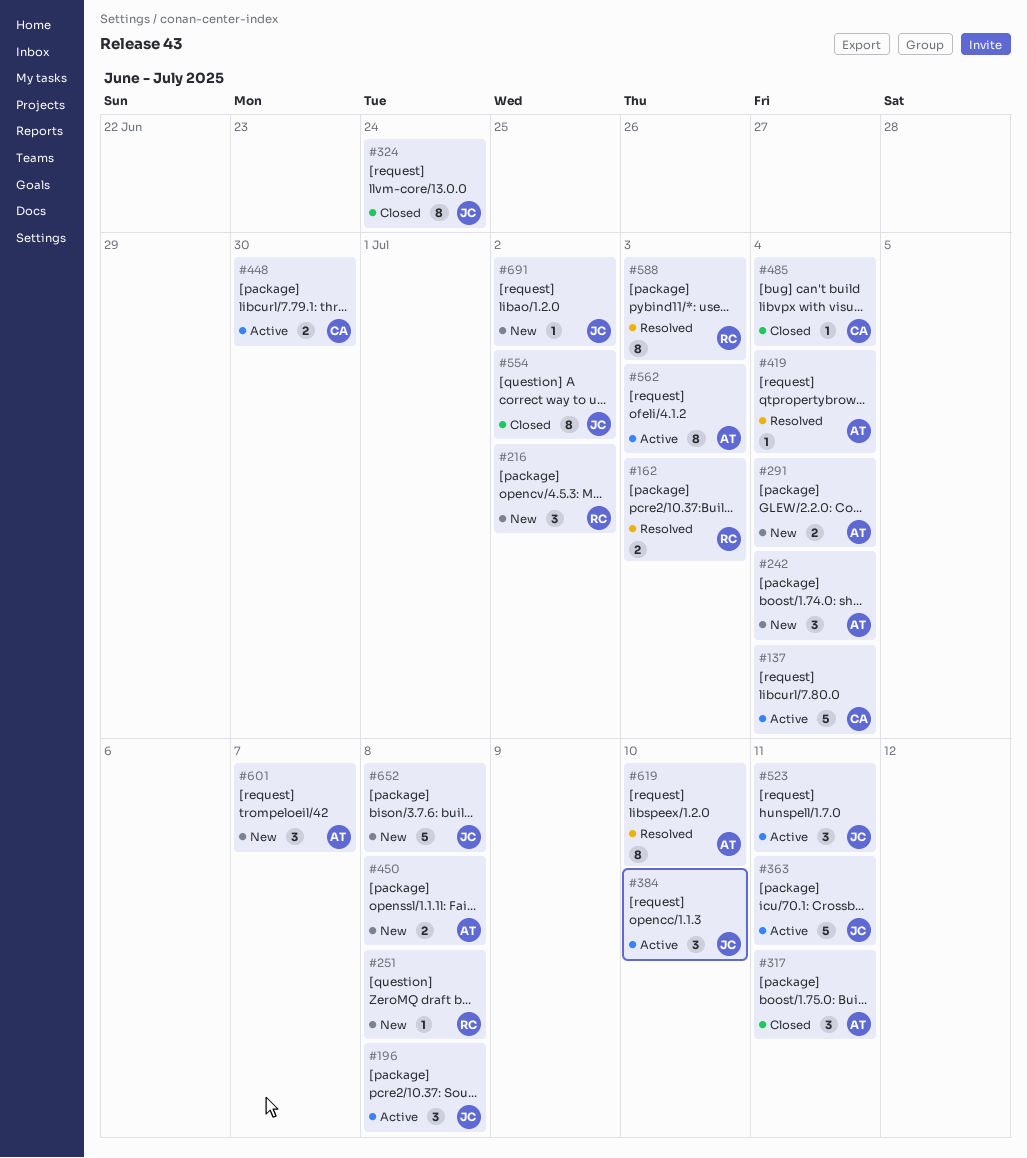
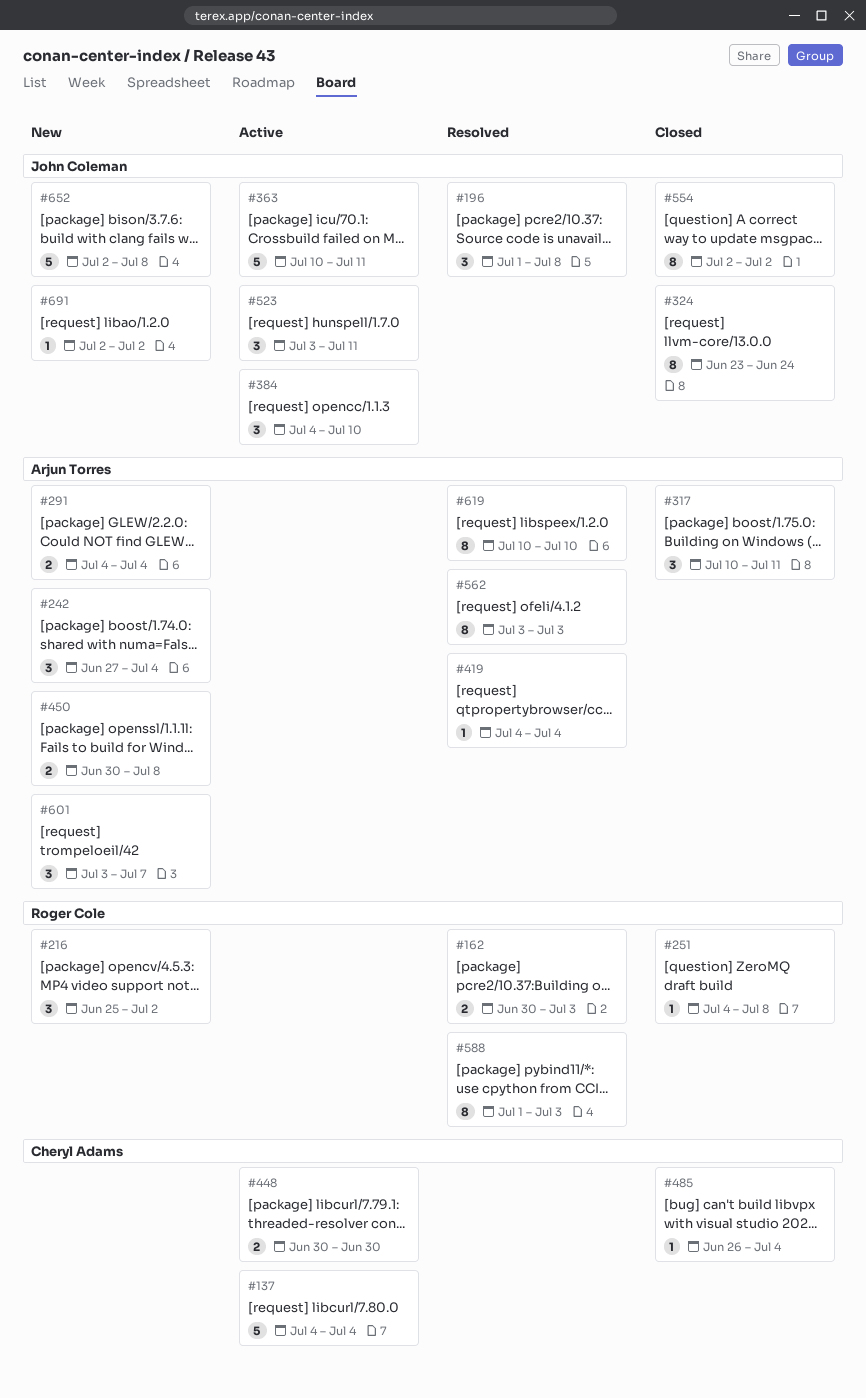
#196, status: Active -> Resolved
#251, status: New -> Closed
#562, status: Active -> Resolved

